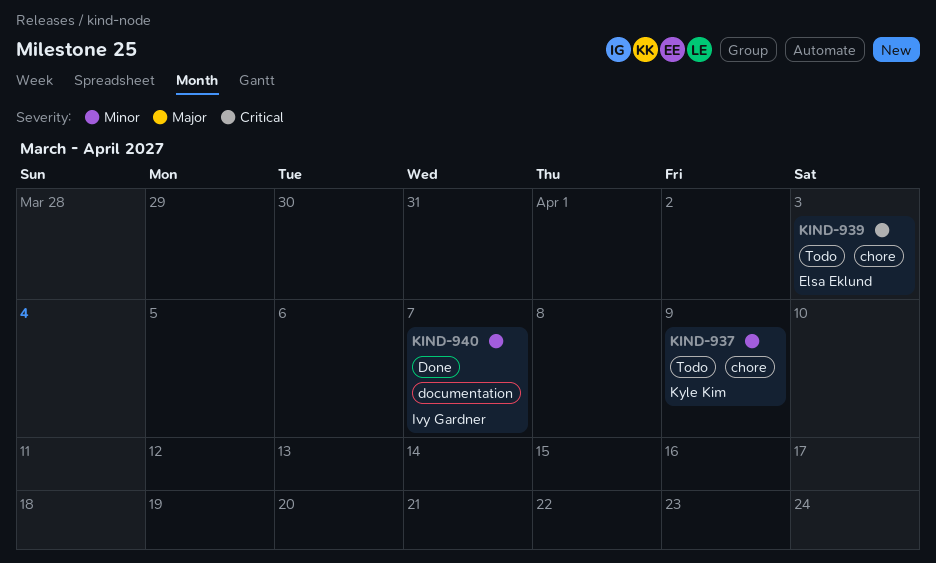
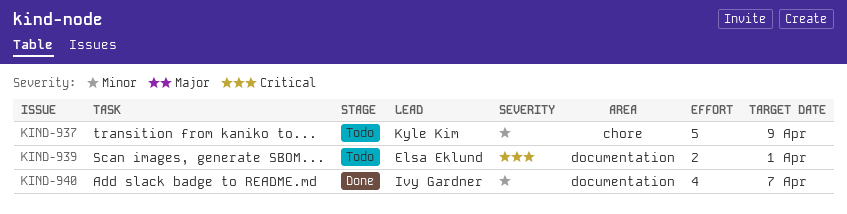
KIND-939, label: chore -> documentation
KIND-939, due: Apr 3 -> Apr 1

